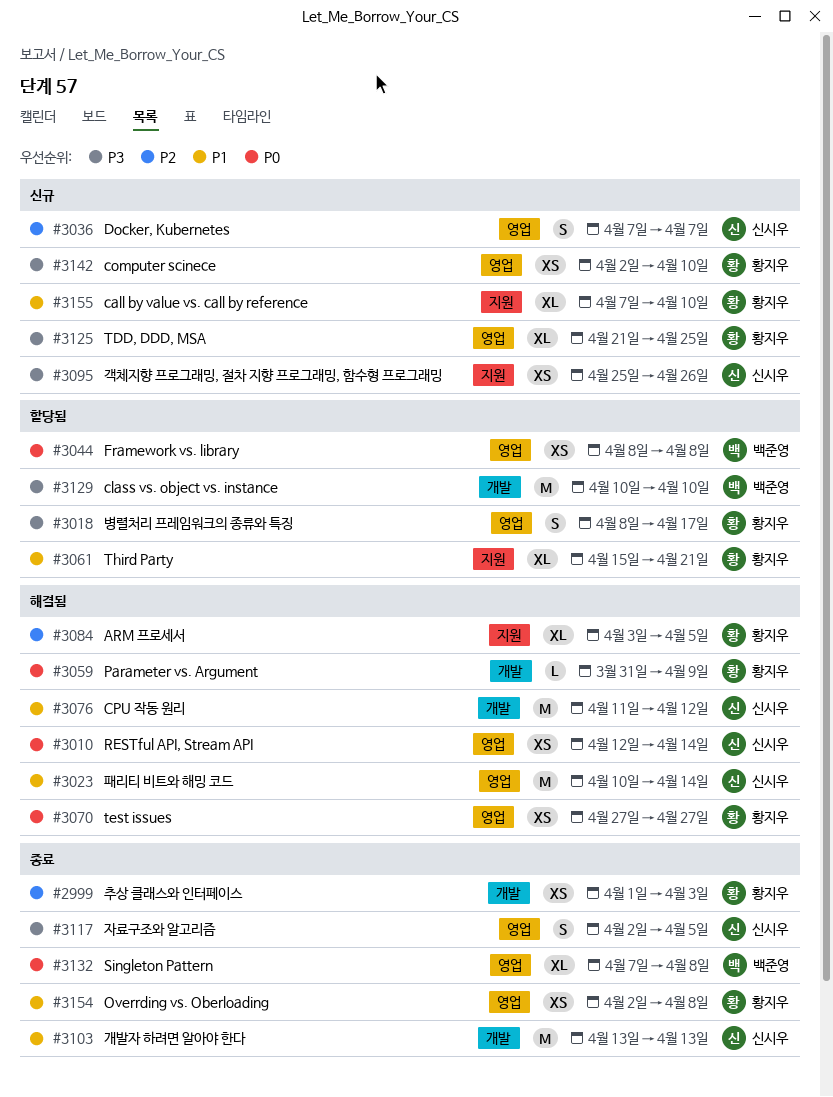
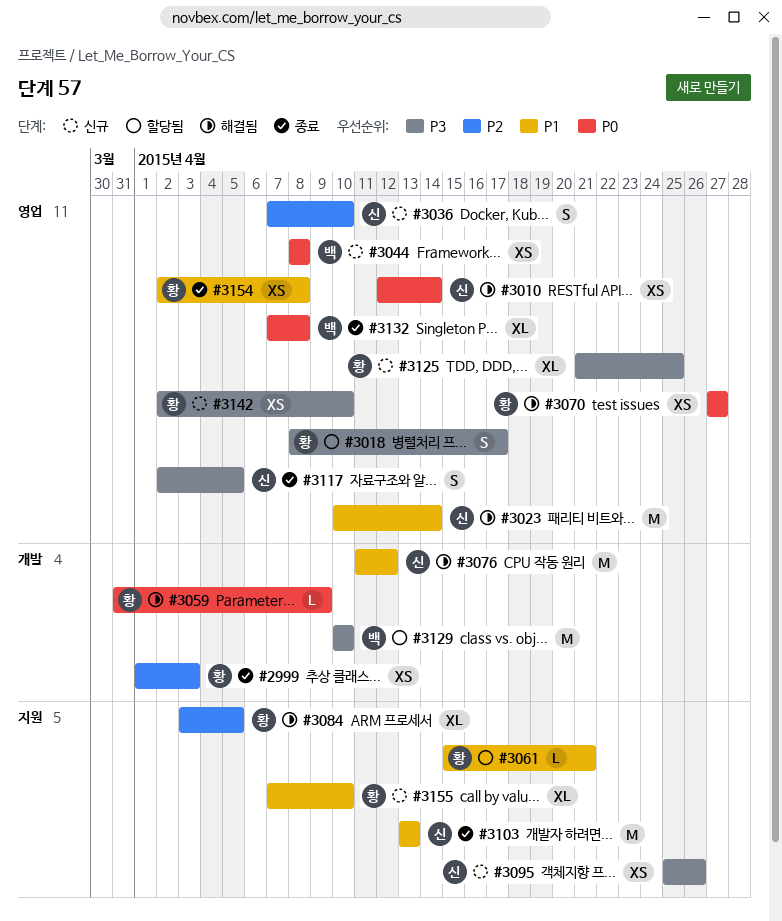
#3036, due: Apr 7 -> Apr 10
#3044, status: 할당됨 -> 신규
#3061, estimate: XL -> L
#3103, label: 개발 -> 지원

